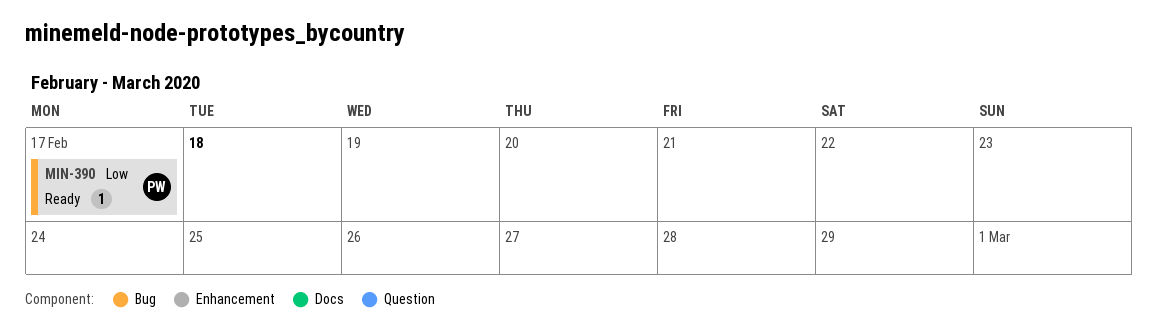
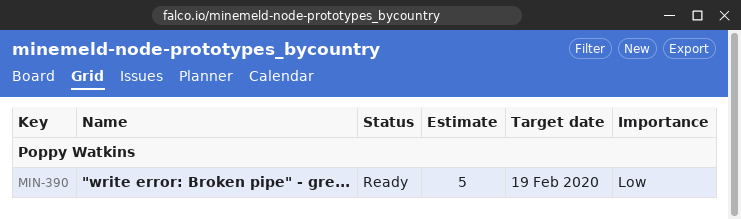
MIN-390, estimate: 1 -> 5
MIN-390, due: Feb 17 -> Feb 19

